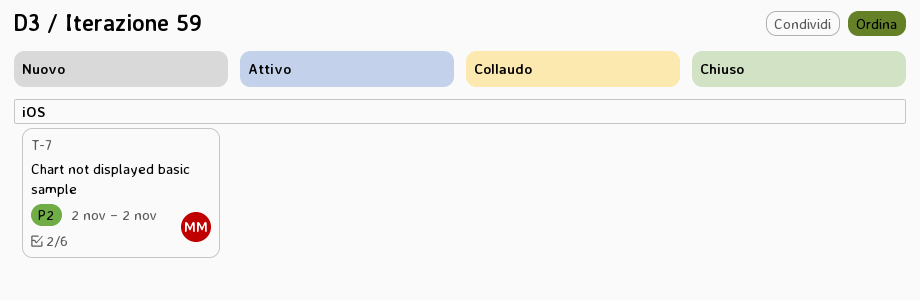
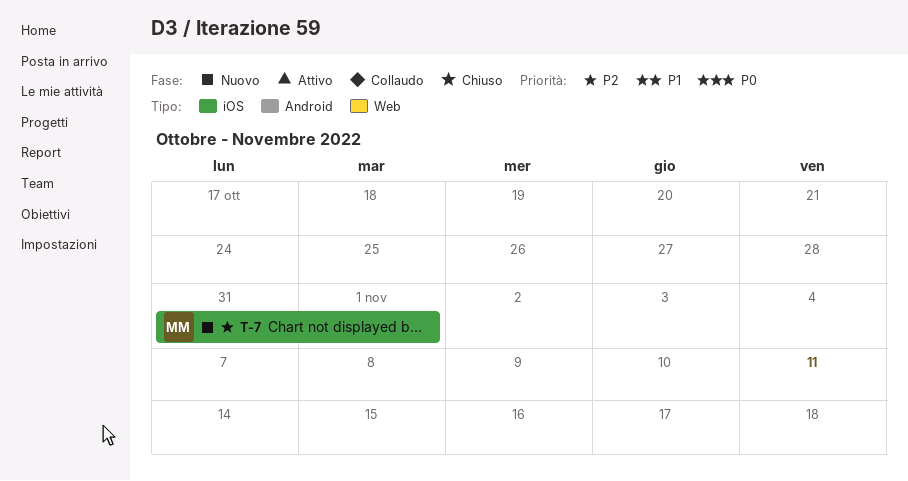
T-7, start: Nov 2 -> Oct 31
T-7, due: Nov 2 -> Nov 1

